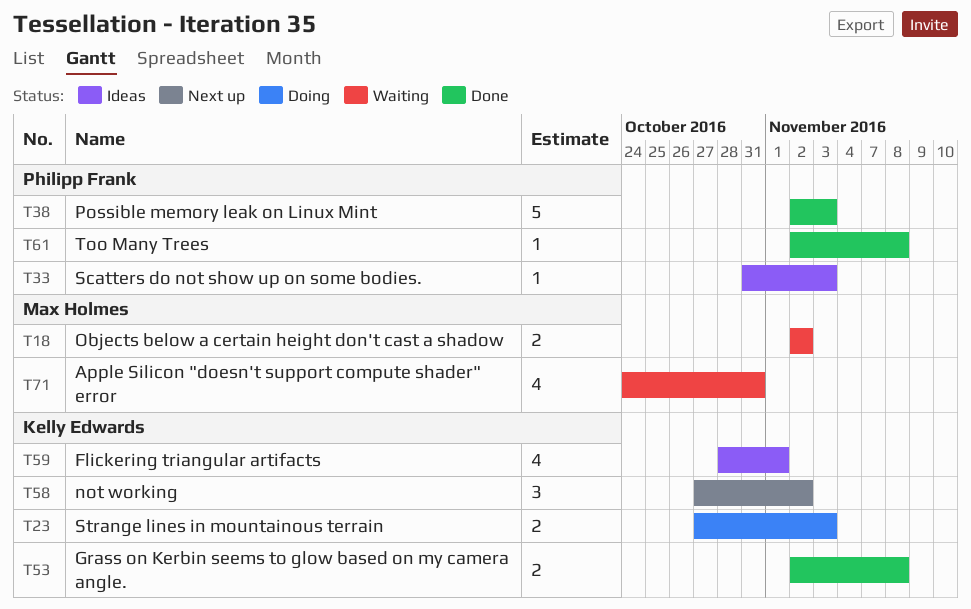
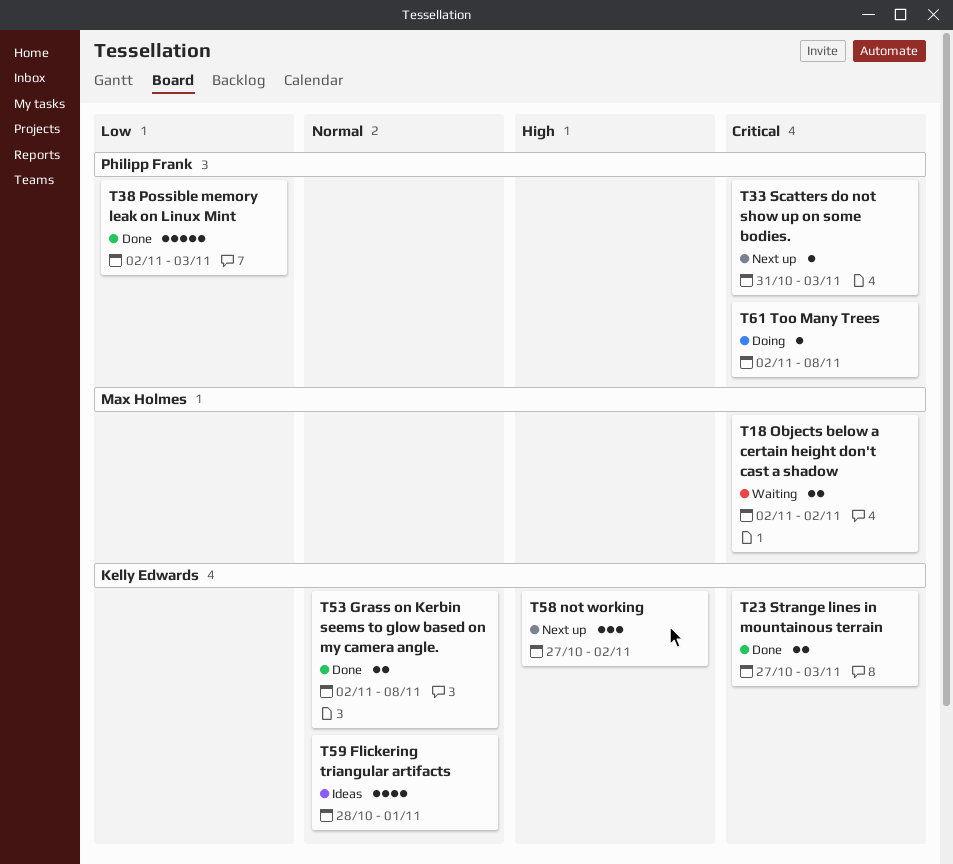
T23, status: Doing -> Done
T33, status: Ideas -> Next up
T61, status: Done -> Doing
T71: present -> none

